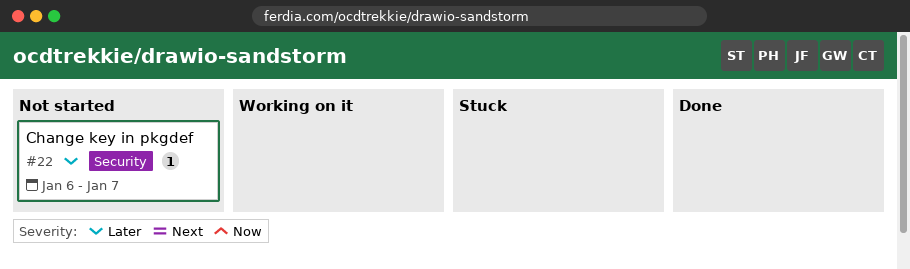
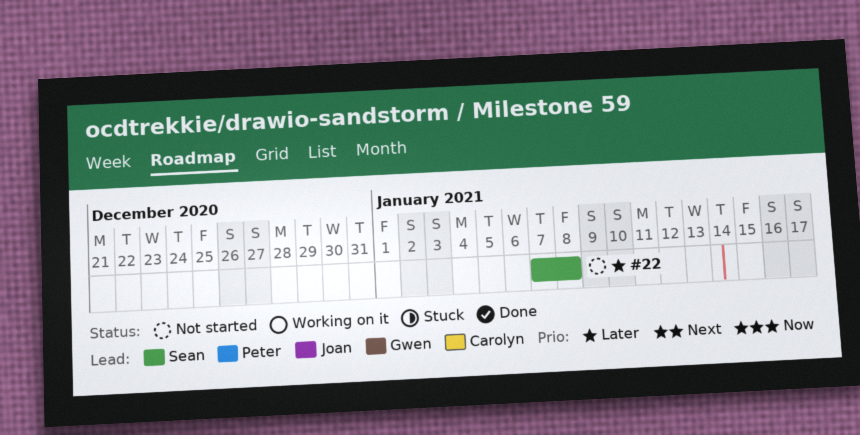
#22, start: Jan 6 -> Jan 7
#22, due: Jan 7 -> Jan 8

